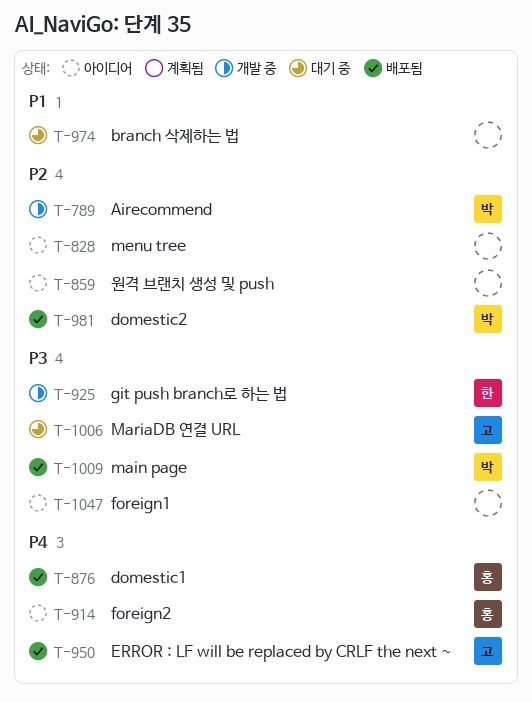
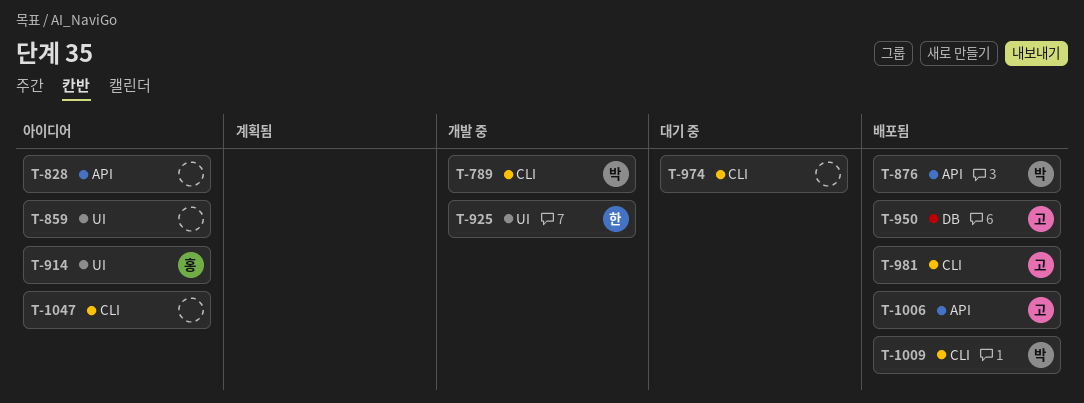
T-876, owner: 홍 -> 박
T-981, owner: 박 -> 고
T-1006, status: 대기 중 -> 배포됨

